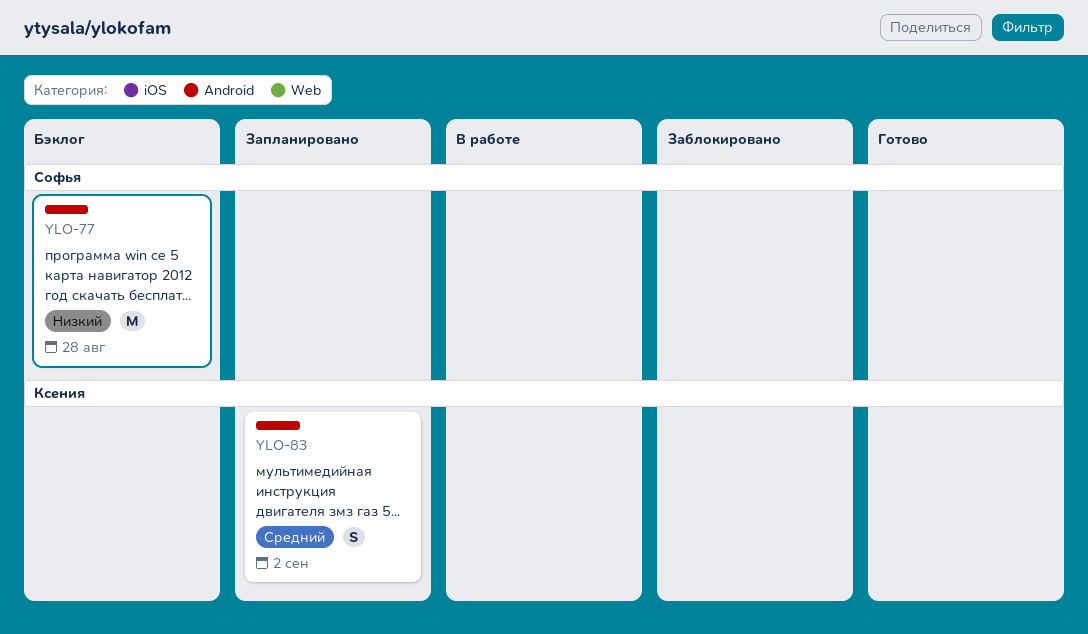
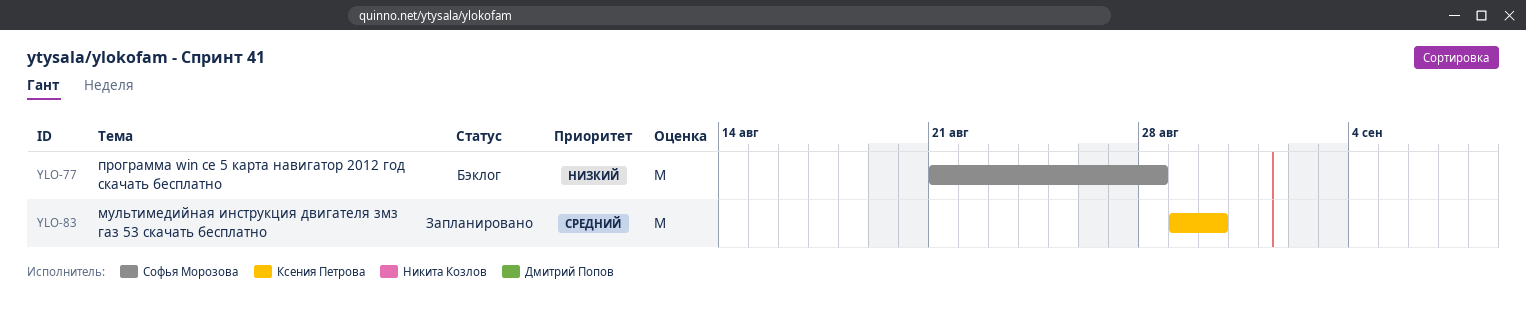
YLO-83, estimate: S -> M
YLO-83, due: Sep 2 -> Aug 30

